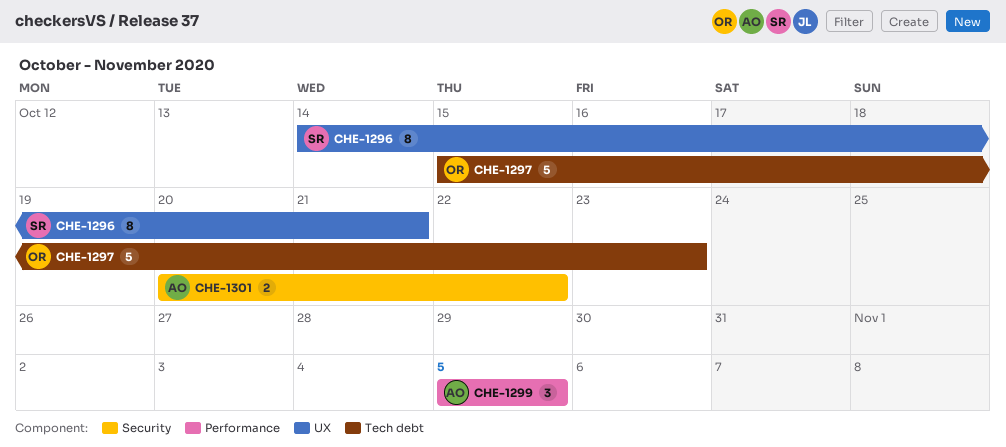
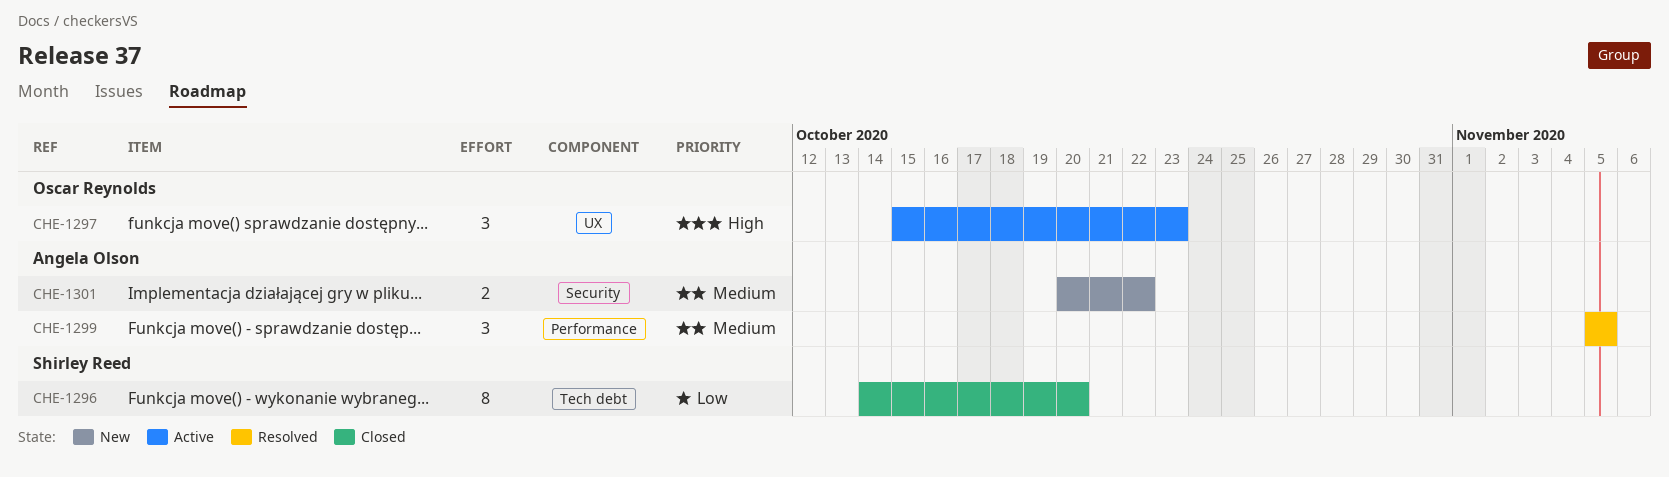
CHE-1296, label: UX -> Tech debt
CHE-1296, due: Oct 21 -> Oct 20
CHE-1297, label: Tech debt -> UX
CHE-1297, estimate: 5 -> 3

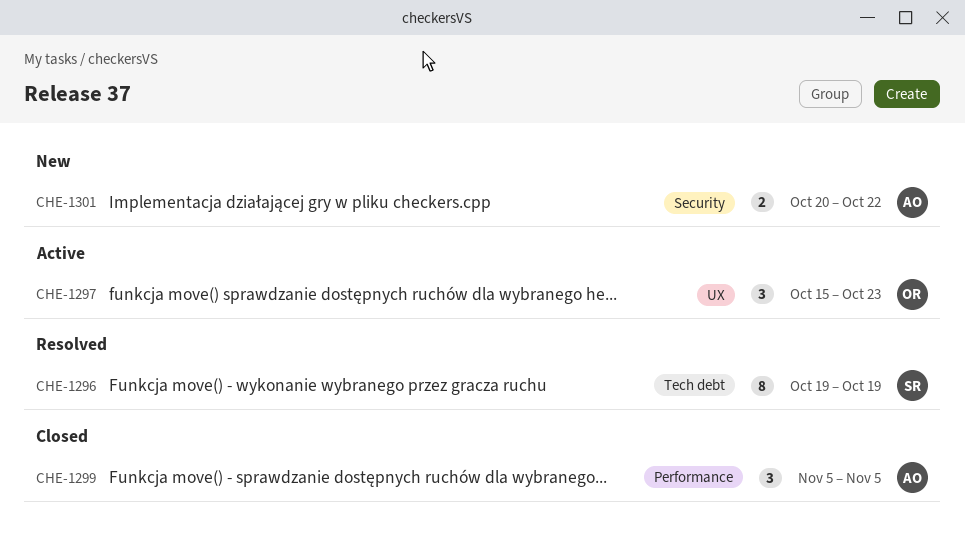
CHE-1296, status: Closed -> Resolved
CHE-1296, start: Oct 14 -> Oct 19
CHE-1296, due: Oct 20 -> Oct 19
CHE-1299, status: Resolved -> Closed

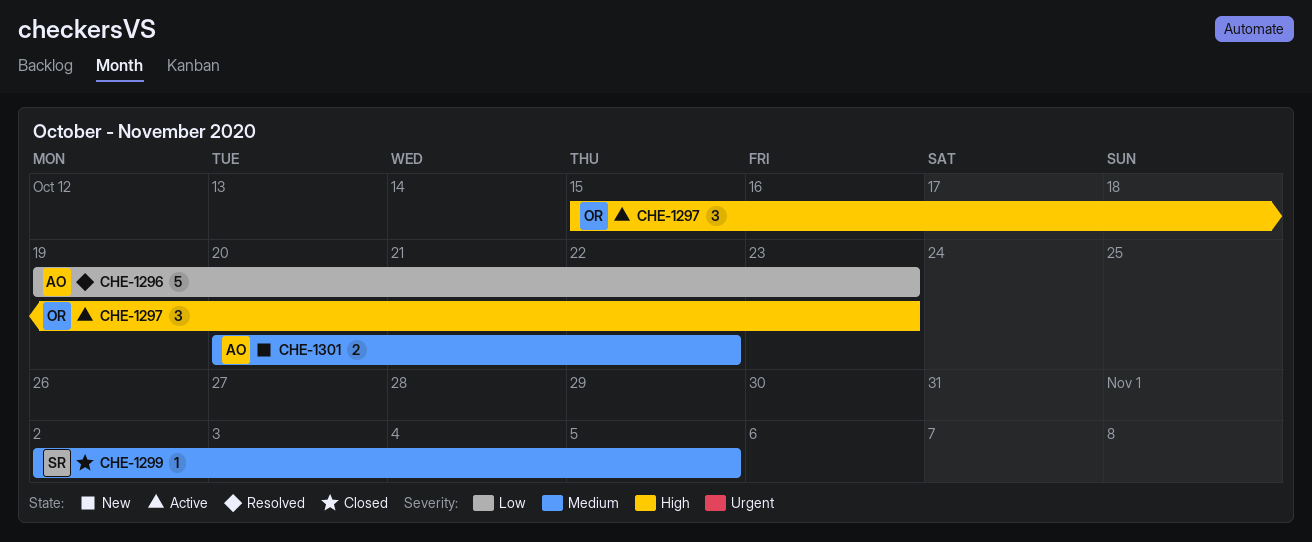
CHE-1296, owner: SR -> AO
CHE-1296, estimate: 8 -> 5
CHE-1296, due: Oct 19 -> Oct 23
CHE-1299, owner: AO -> SR
CHE-1299, estimate: 3 -> 1
CHE-1299, start: Nov 5 -> Nov 2

